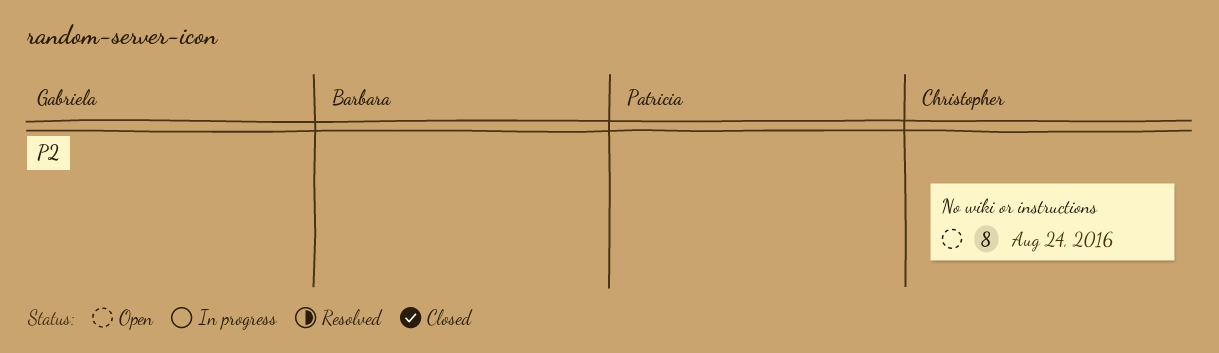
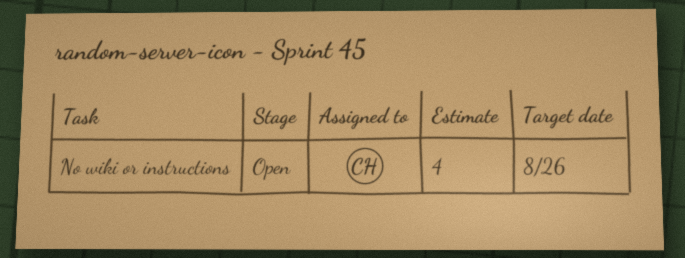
No wiki or instructions, estimate: 8 -> 4
No wiki or instructions, due: Aug 24 -> Aug 26

